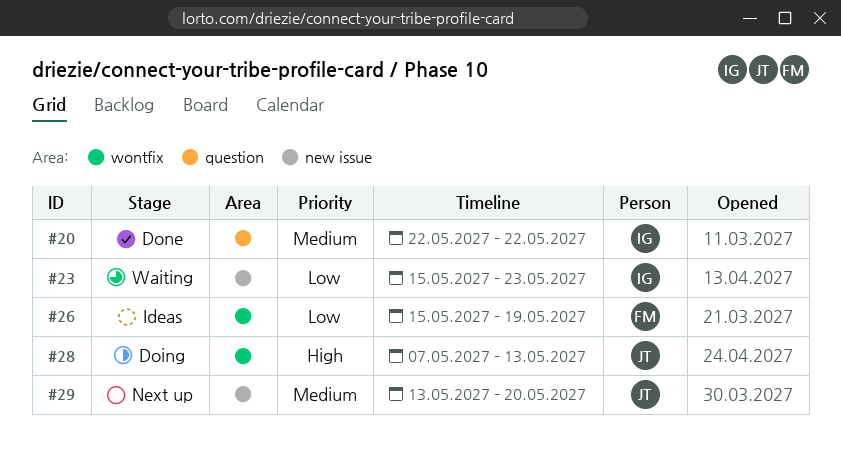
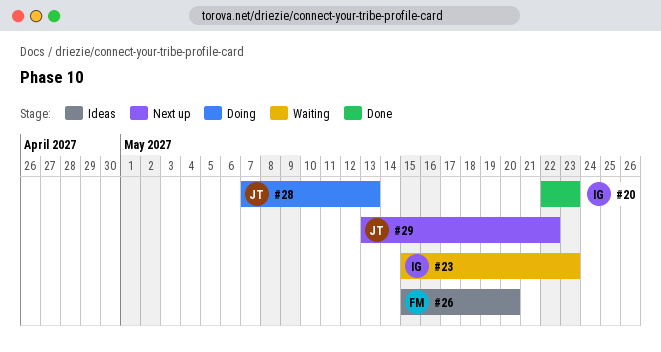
#20, due: May 22 -> May 23
#26, due: May 19 -> May 20
#29, due: May 20 -> May 22

